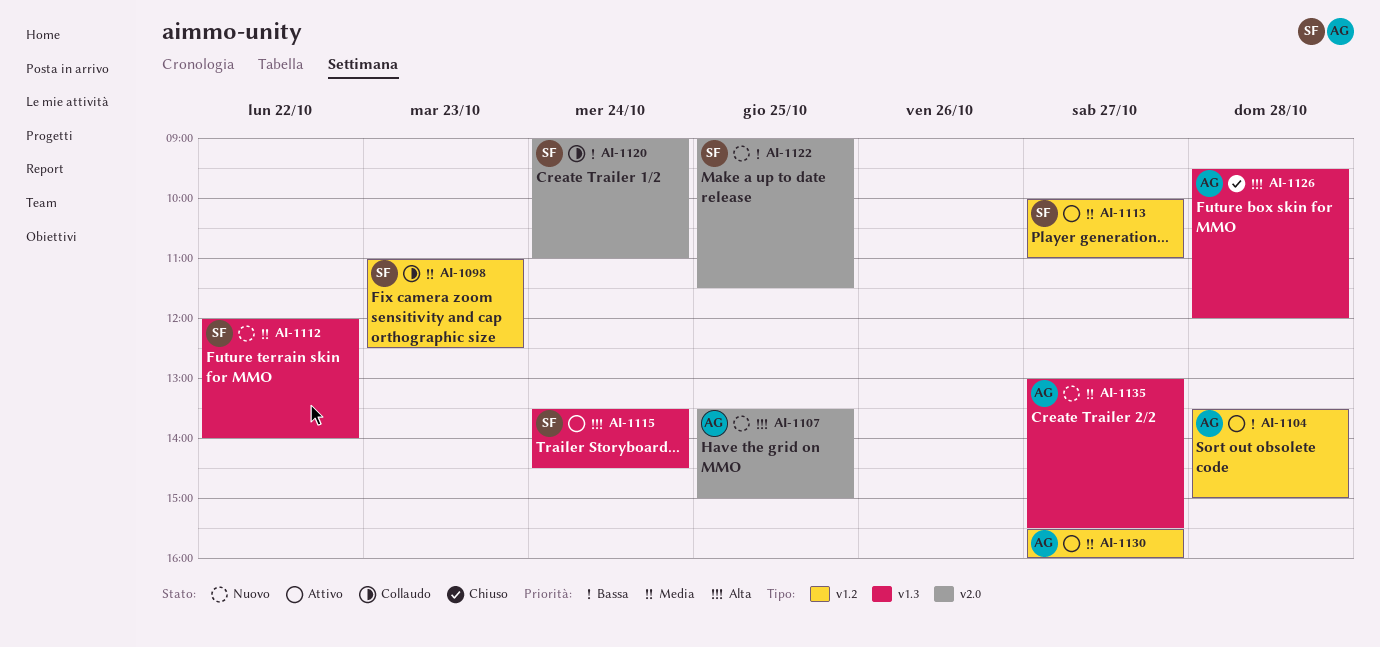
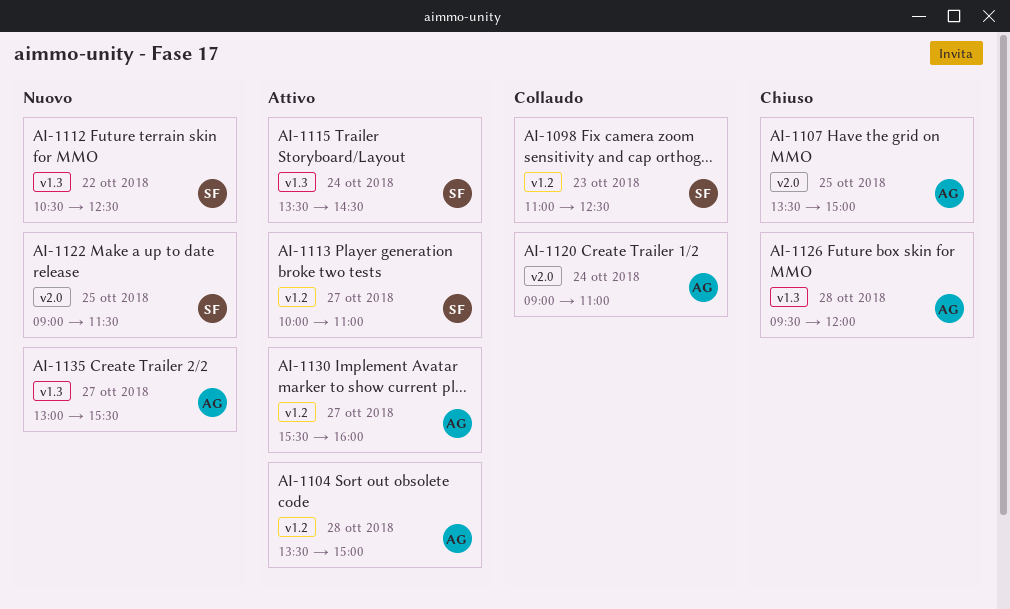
AI-1107, status: Nuovo -> Chiuso
AI-1112, begins: 12:00 -> 10:30
AI-1112, ends: 14:00 -> 12:30
AI-1120, owner: SF -> AG

